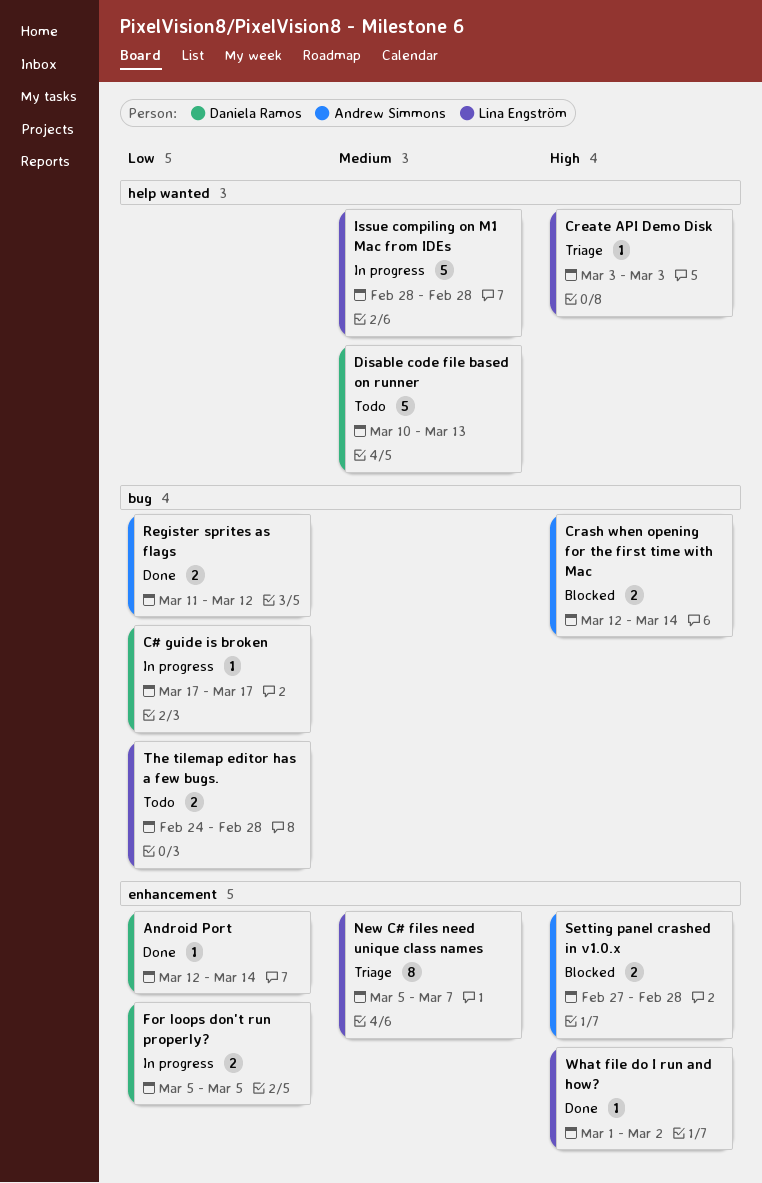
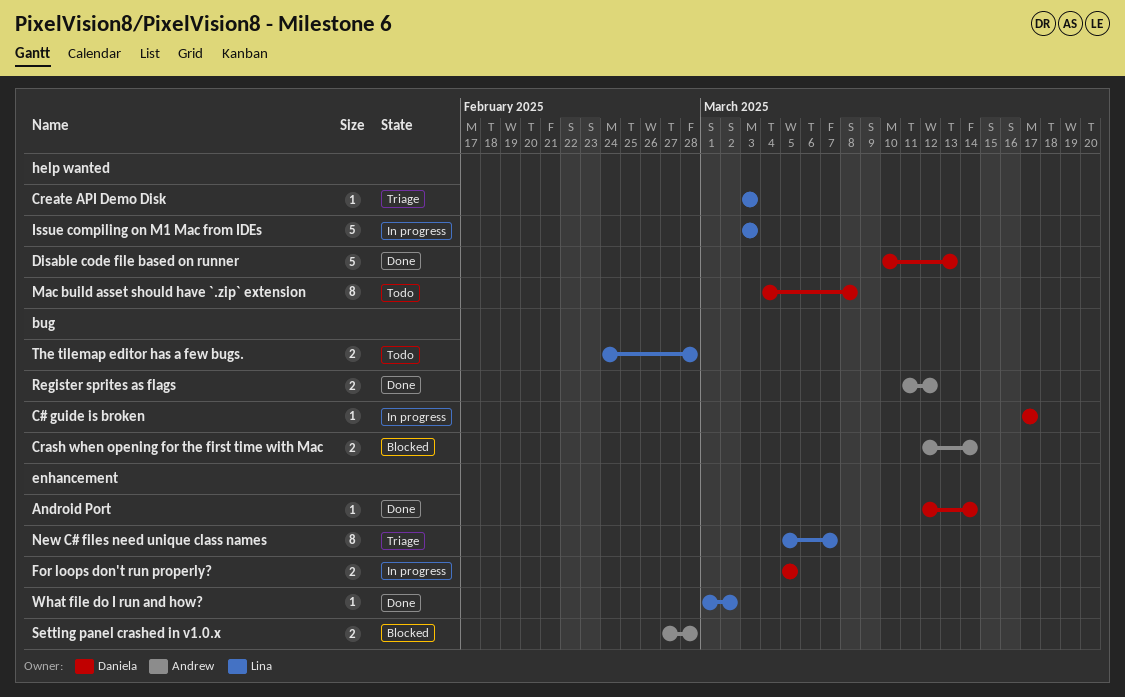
Disable code file based on runner, status: Todo -> Done
Issue compiling on M1 Mac from IDEs, start: Feb 28 -> Mar 3
Issue compiling on M1 Mac from IDEs, due: Feb 28 -> Mar 3
Mac build asset should have `.zip` extension: none -> present

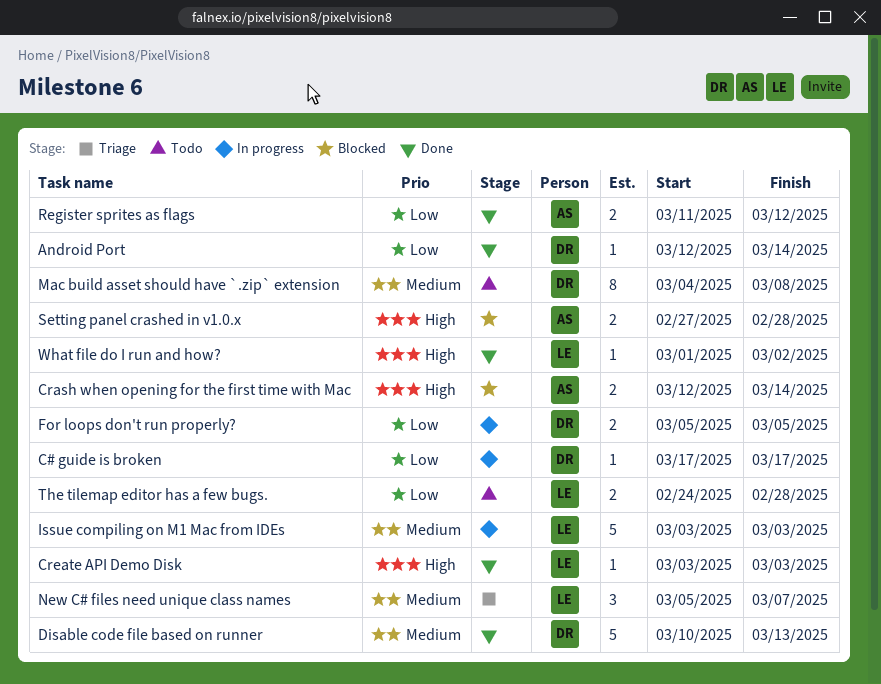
Create API Demo Disk, status: Triage -> Done
New C# files need unique class names, estimate: 8 -> 3

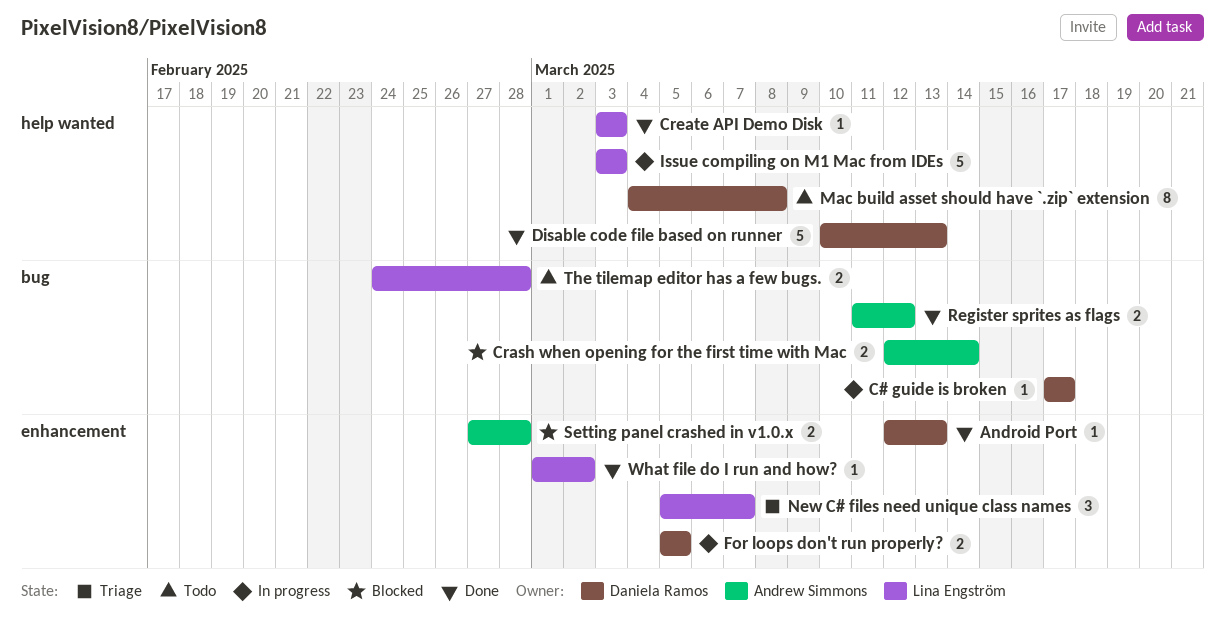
Android Port, due: Mar 14 -> Mar 13

